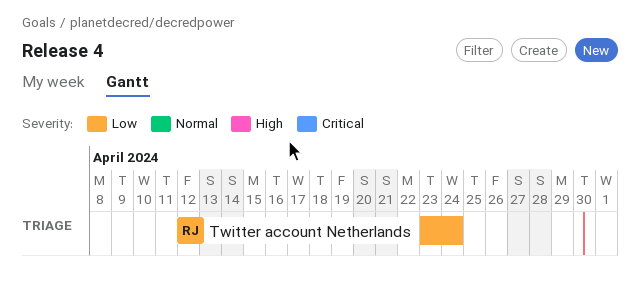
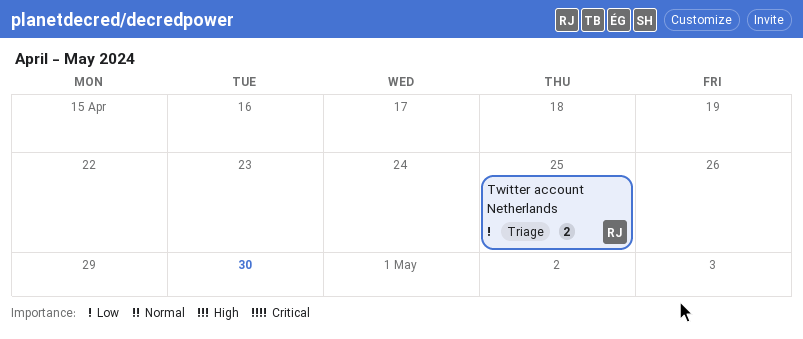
Twitter account Netherlands, due: Apr 24 -> Apr 25

